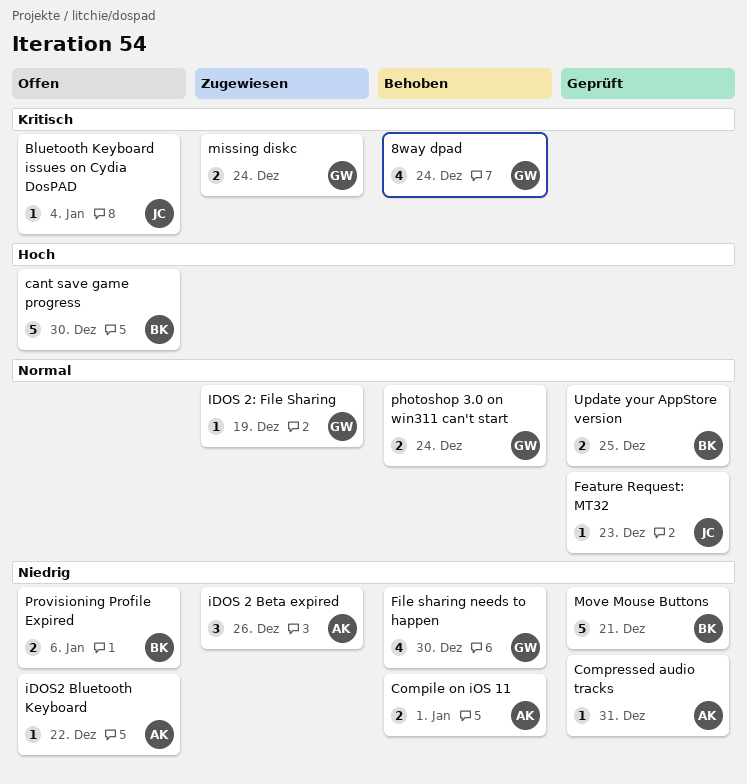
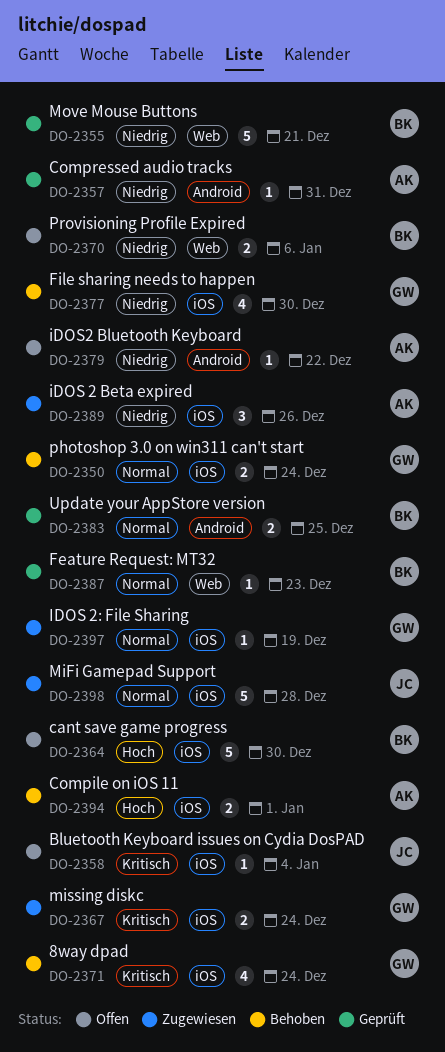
Compile on iOS 11, priority: Niedrig -> Hoch
Feature Request: MT32, owner: JC -> BK
MiFi Gamepad Support: none -> present

